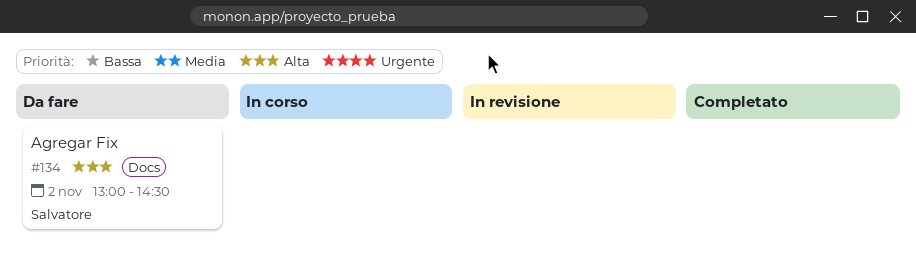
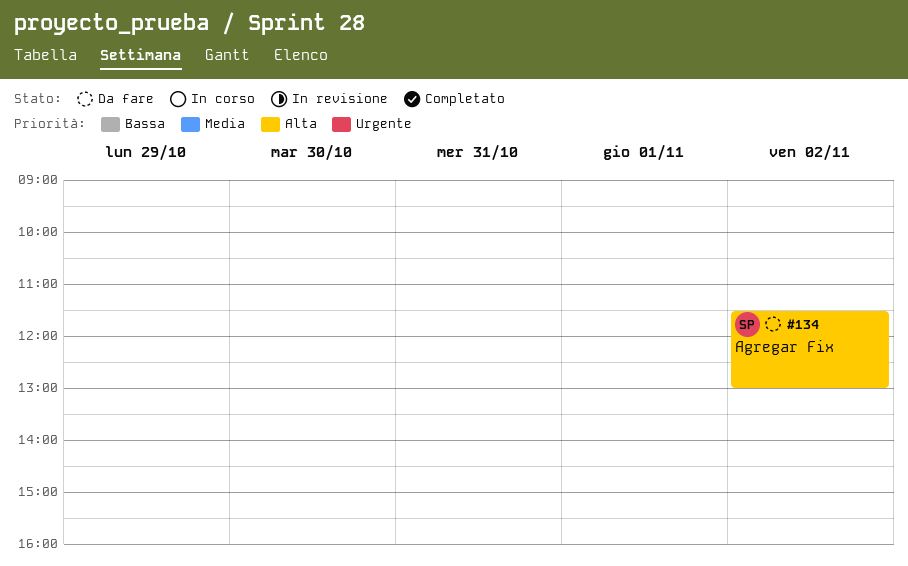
#134, begins: 13:00 -> 11:30
#134, ends: 14:30 -> 13:00

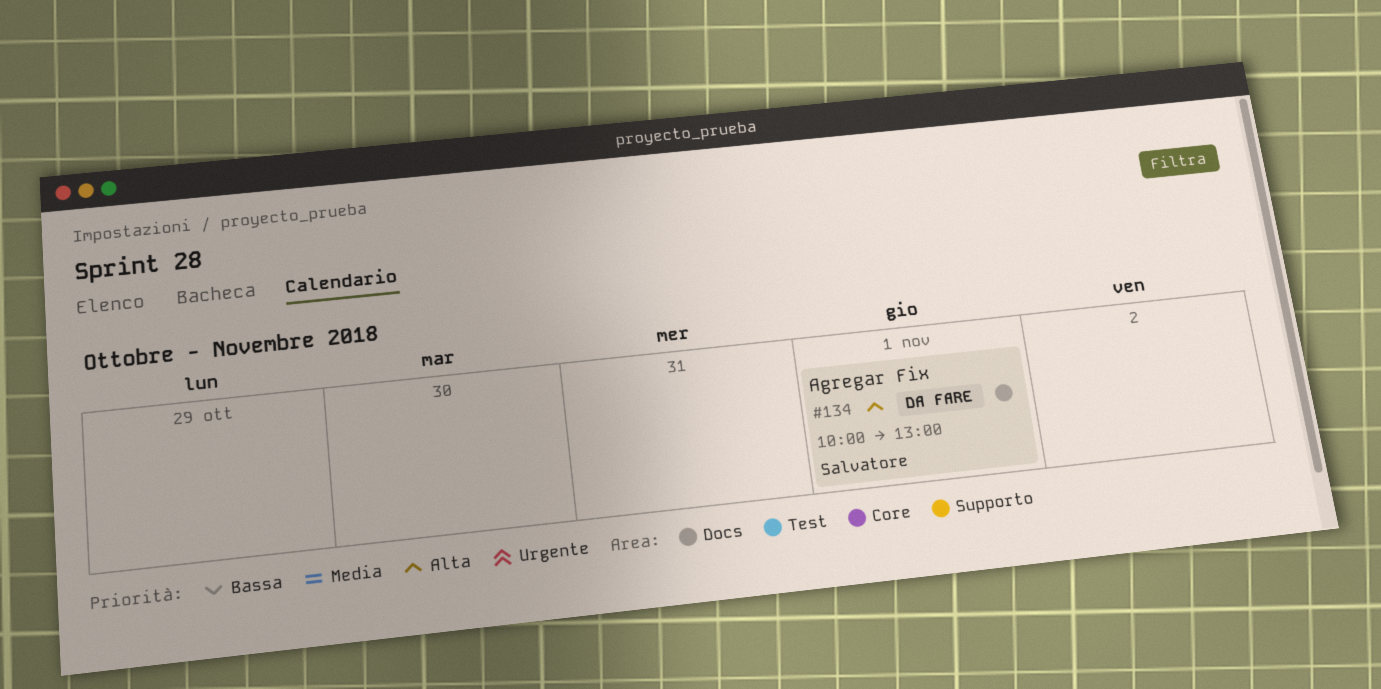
#134, day: Nov 2 -> Nov 1
#134, begins: 11:30 -> 10:00

